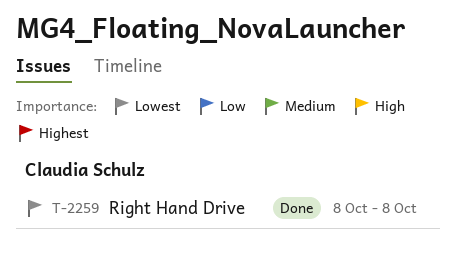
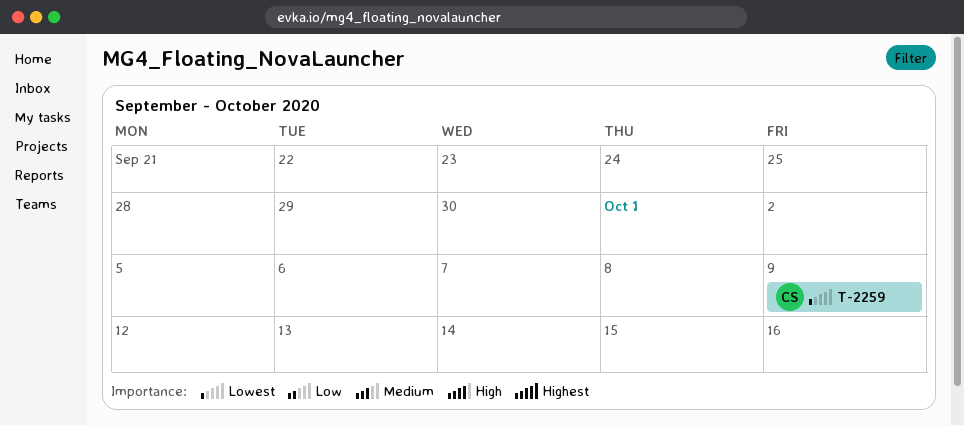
T-2259, start: Oct 8 -> Oct 9
T-2259, due: Oct 8 -> Oct 9

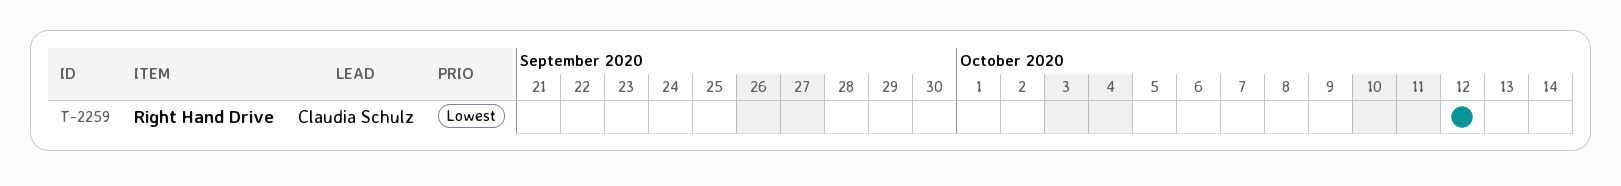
T-2259, start: Oct 9 -> Oct 12
T-2259, due: Oct 9 -> Oct 12

